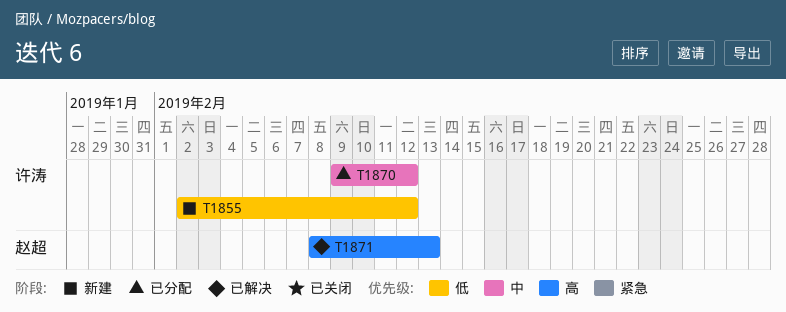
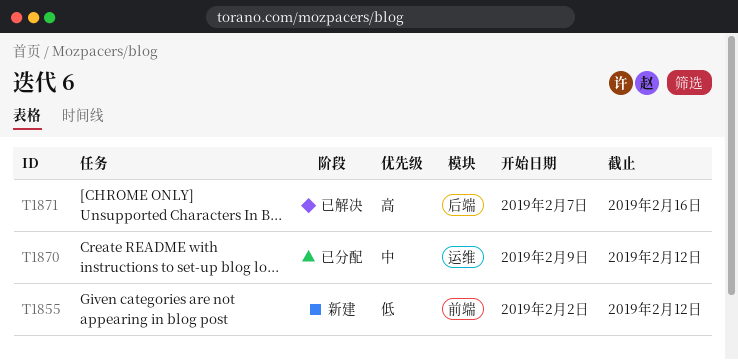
T1871, start: Feb 8 -> Feb 7
T1871, due: Feb 13 -> Feb 16

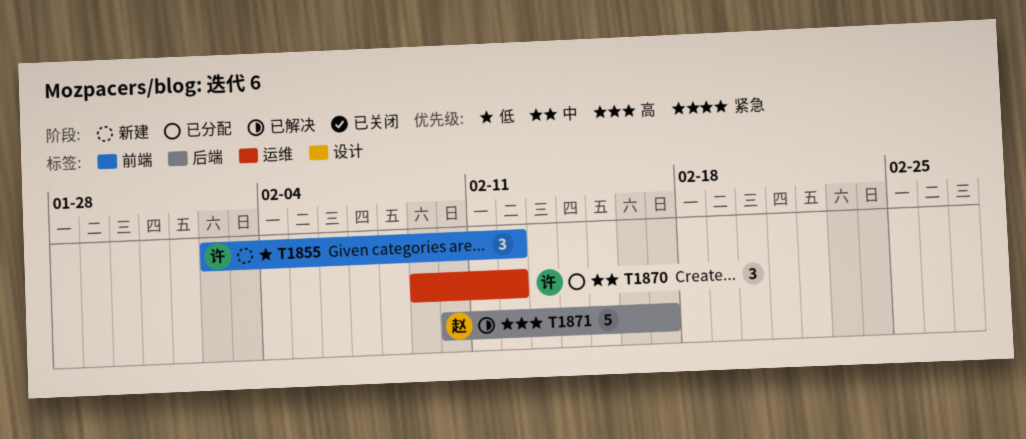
T1871, start: Feb 7 -> Feb 10
T1871, due: Feb 16 -> Feb 17

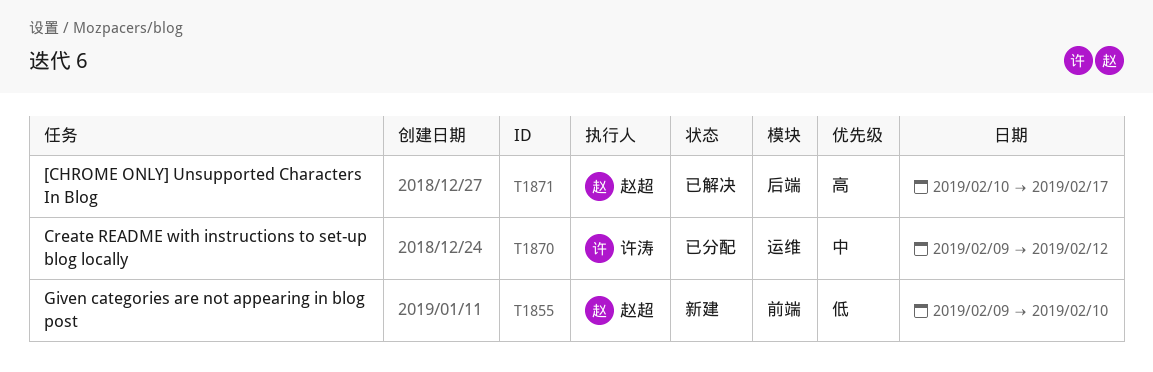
T1855, owner: 许涛 -> 赵超
T1855, start: Feb 2 -> Feb 9
T1855, due: Feb 12 -> Feb 10

